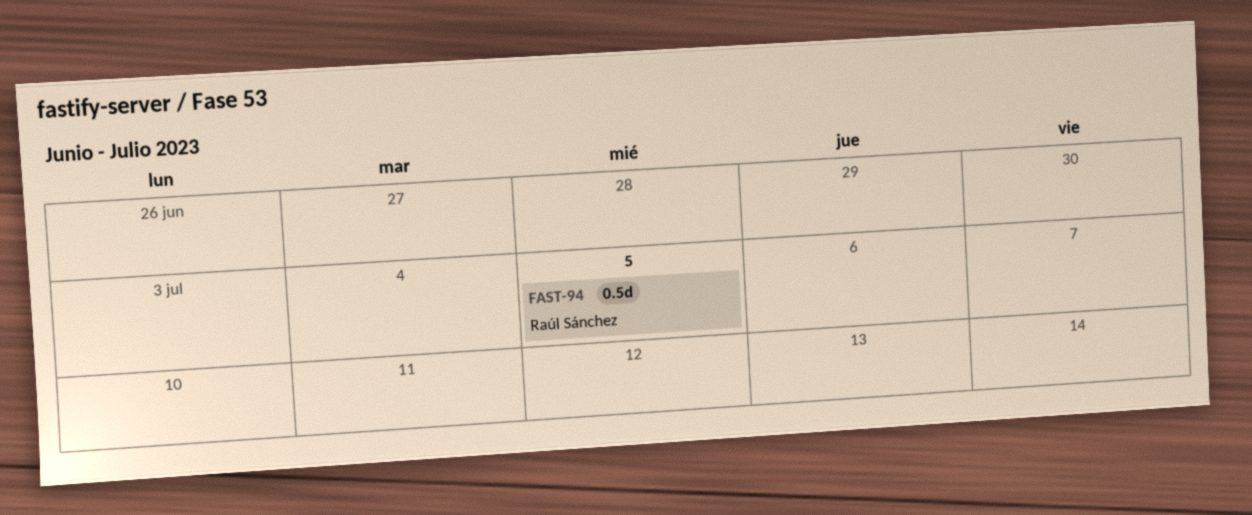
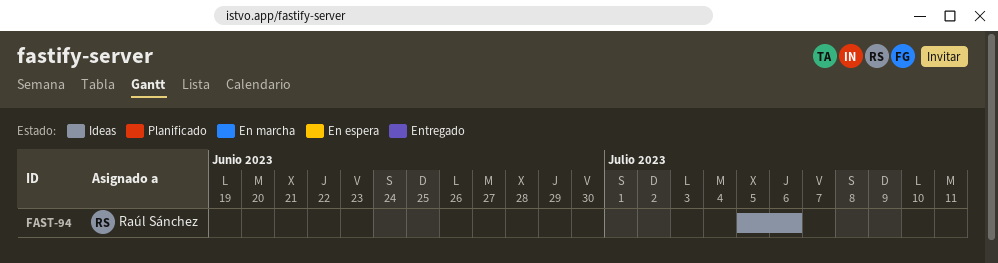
FAST-94, due: Jul 5 -> Jul 6

